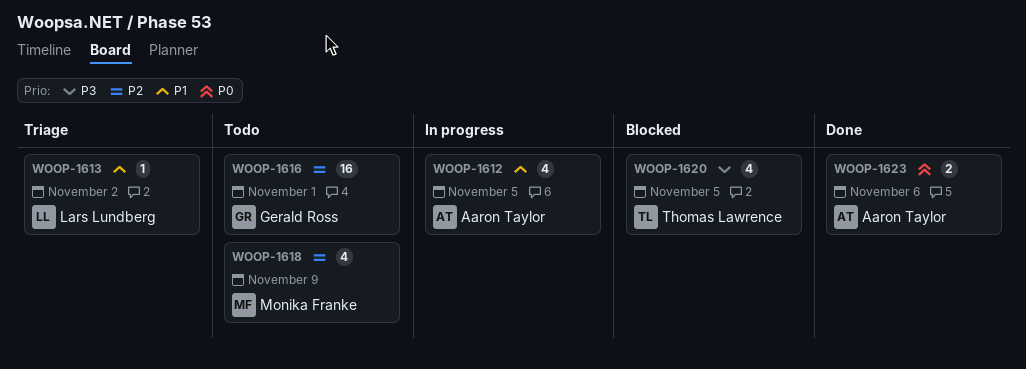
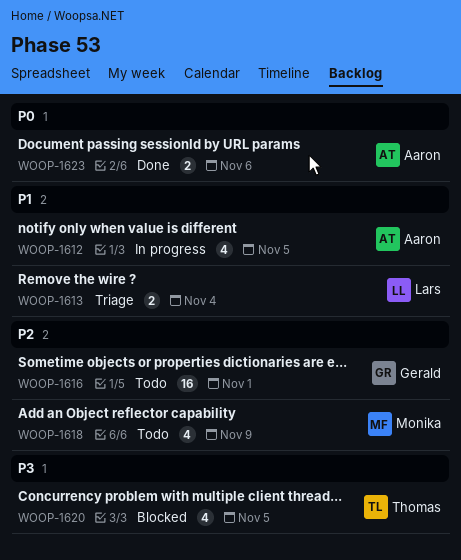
WOOP-1613, estimate: 1 -> 2
WOOP-1613, due: Nov 2 -> Nov 4

